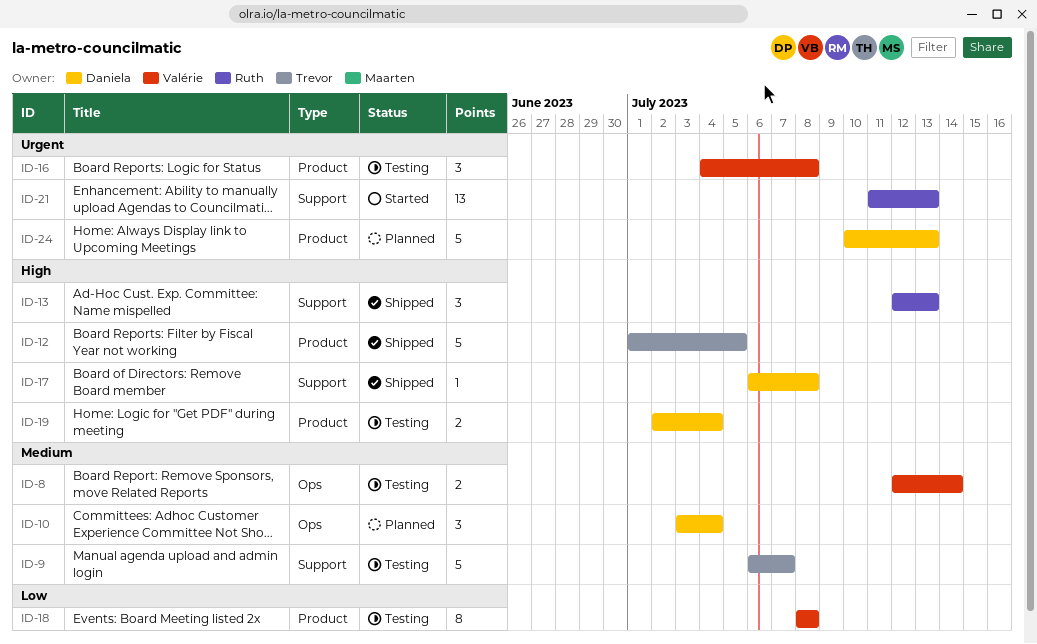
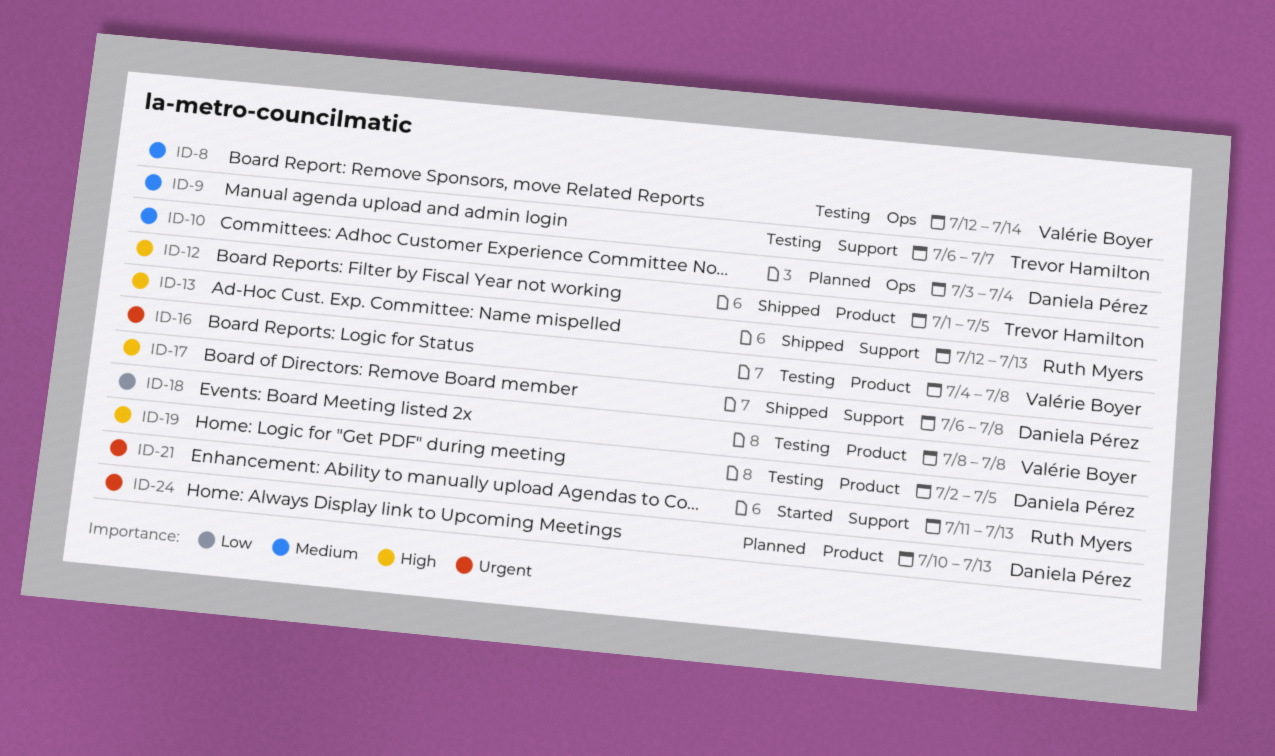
ID-19, due: Jul 4 -> Jul 5

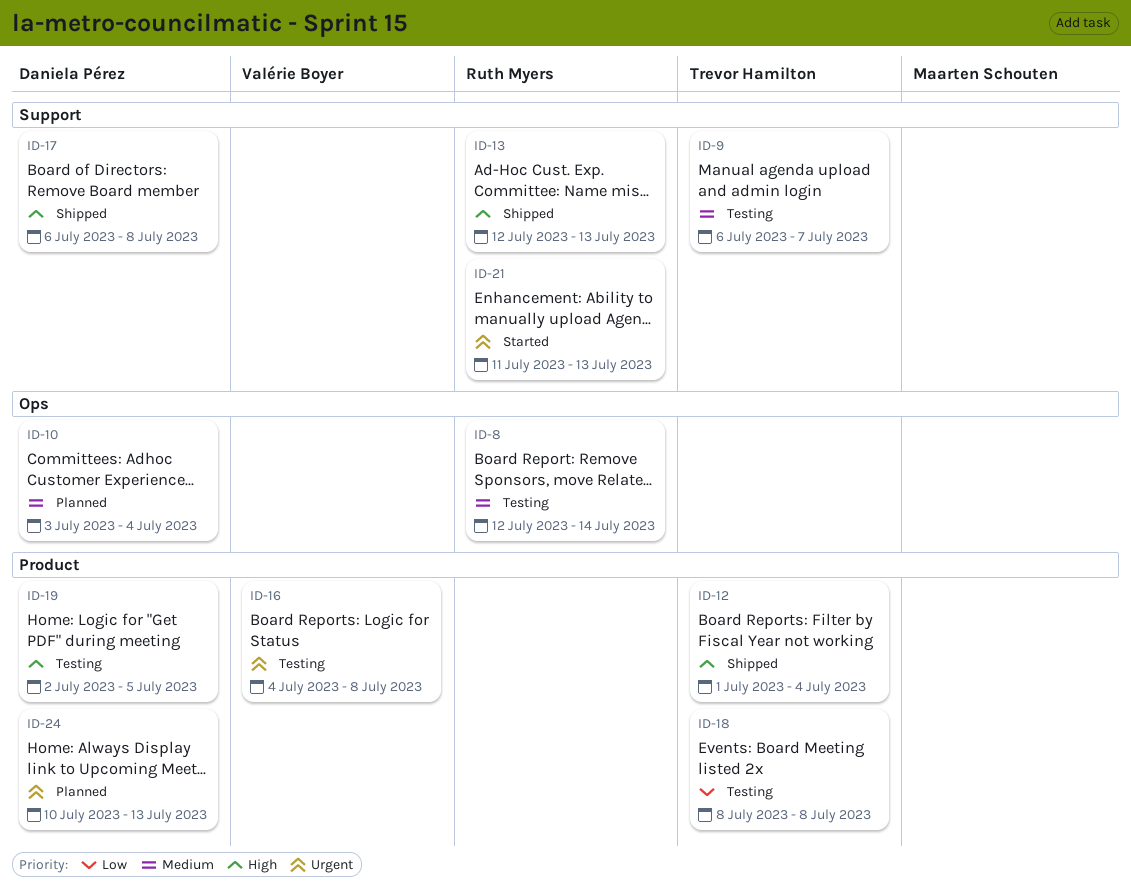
ID-8, owner: Valérie Boyer -> Ruth Myers
ID-12, due: Jul 5 -> Jul 4
ID-18, owner: Valérie Boyer -> Trevor Hamilton

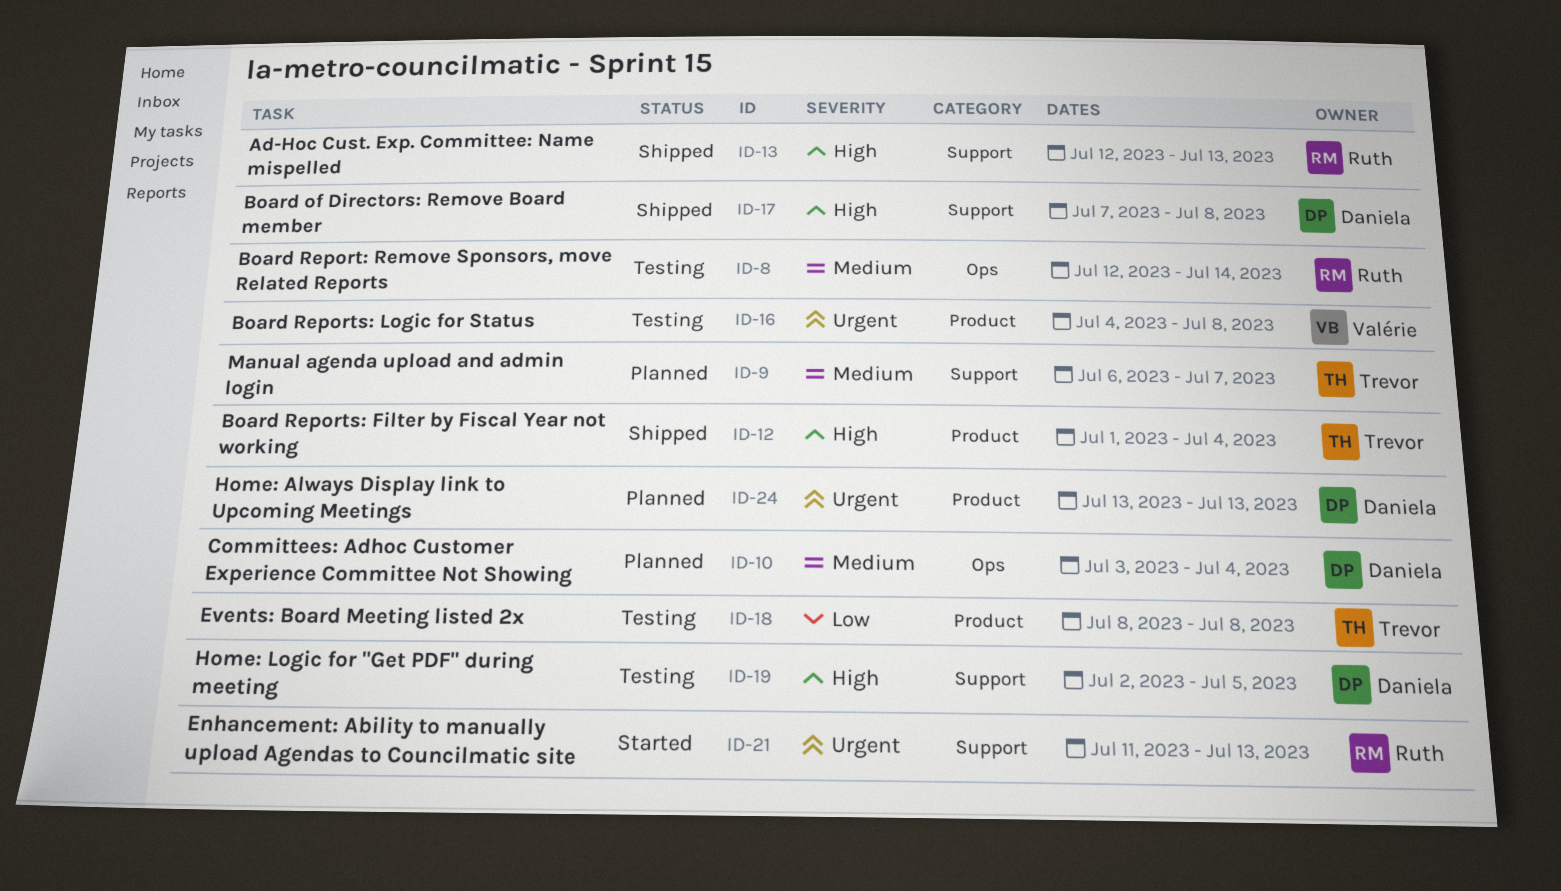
ID-9, status: Testing -> Planned
ID-17, start: Jul 6 -> Jul 7
ID-19, label: Product -> Support
ID-24, start: Jul 10 -> Jul 13

